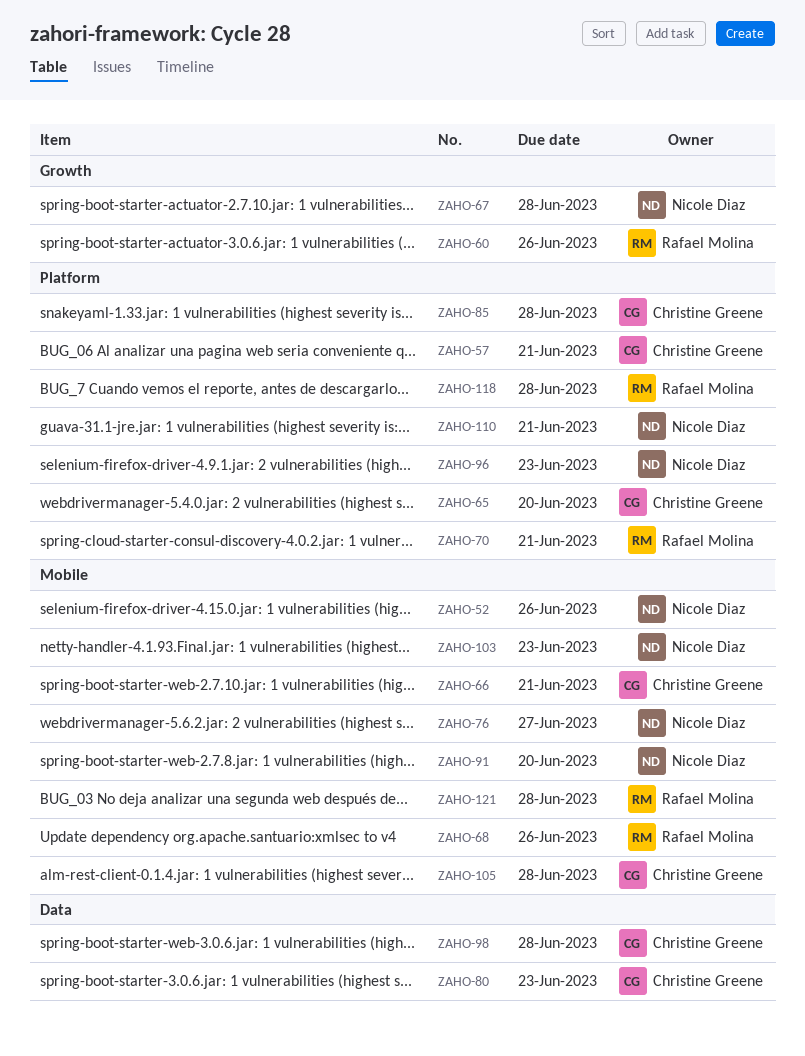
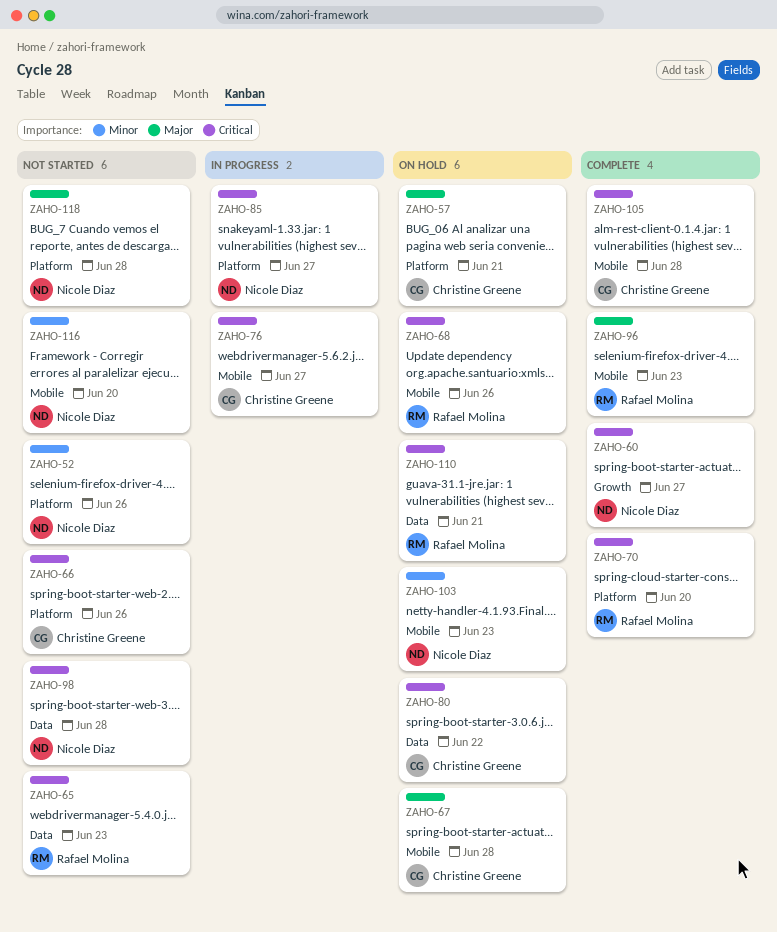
ZAHO-52, label: Mobile -> Platform
ZAHO-60, owner: Rafael Molina -> Nicole Diaz
ZAHO-60, due: Jun 26 -> Jun 27
ZAHO-65, owner: Christine Greene -> Rafael Molina
ZAHO-65, label: Platform -> Data
ZAHO-65, due: Jun 20 -> Jun 23
ZAHO-66, label: Mobile -> Platform
ZAHO-66, due: Jun 21 -> Jun 26
ZAHO-67, owner: Nicole Diaz -> Christine Greene
ZAHO-67, label: Growth -> Mobile
ZAHO-70, due: Jun 21 -> Jun 20
ZAHO-76, owner: Nicole Diaz -> Christine Greene
ZAHO-80, due: Jun 23 -> Jun 22
ZAHO-85, owner: Christine Greene -> Nicole Diaz
ZAHO-85, due: Jun 28 -> Jun 27
ZAHO-91: present -> none
ZAHO-96, owner: Nicole Diaz -> Rafael Molina
ZAHO-96, label: Platform -> Mobile
ZAHO-98, owner: Christine Greene -> Nicole Diaz
ZAHO-110, owner: Nicole Diaz -> Rafael Molina
ZAHO-110, label: Platform -> Data
ZAHO-116: none -> present
ZAHO-118, owner: Rafael Molina -> Nicole Diaz
ZAHO-121: present -> none

